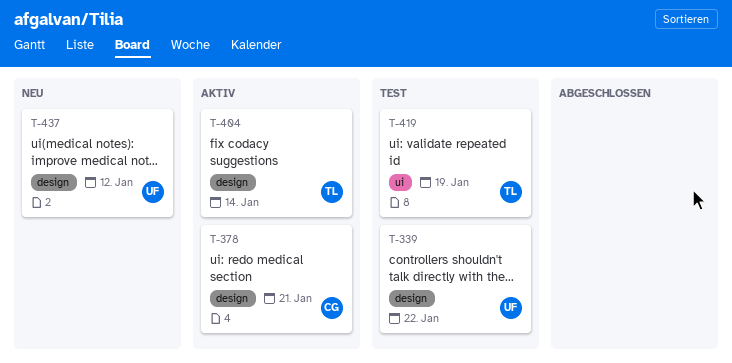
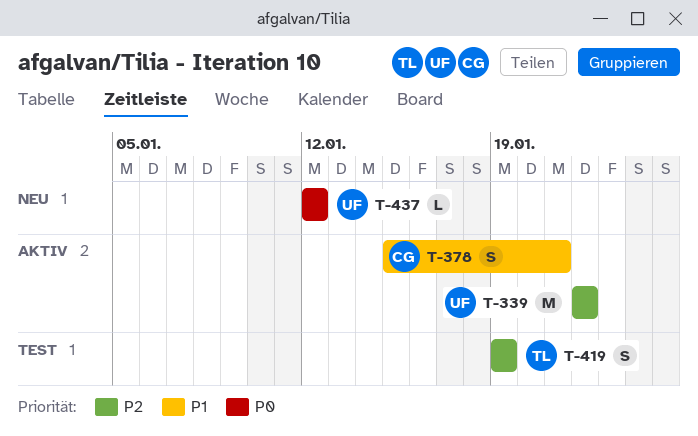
T-339, status: Test -> Aktiv
T-404: present -> none

